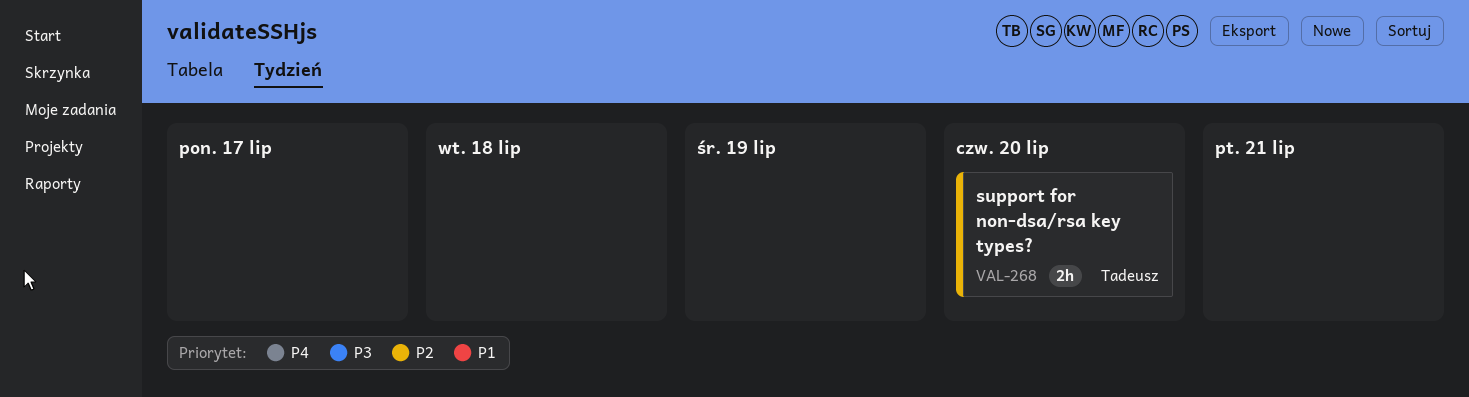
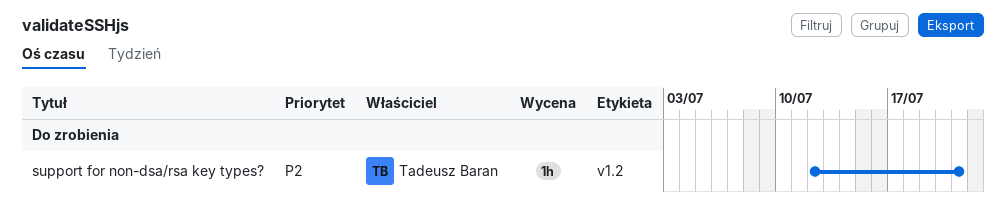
support for non-dsa/rsa key types?, estimate: 2h -> 1h
support for non-dsa/rsa key types?, due: Jul 20 -> Jul 21

